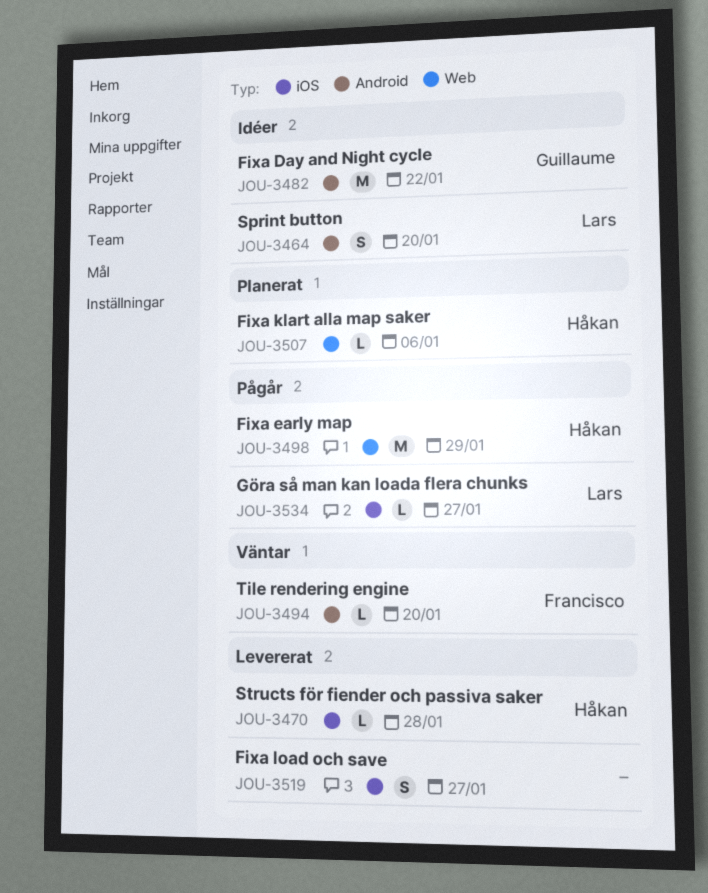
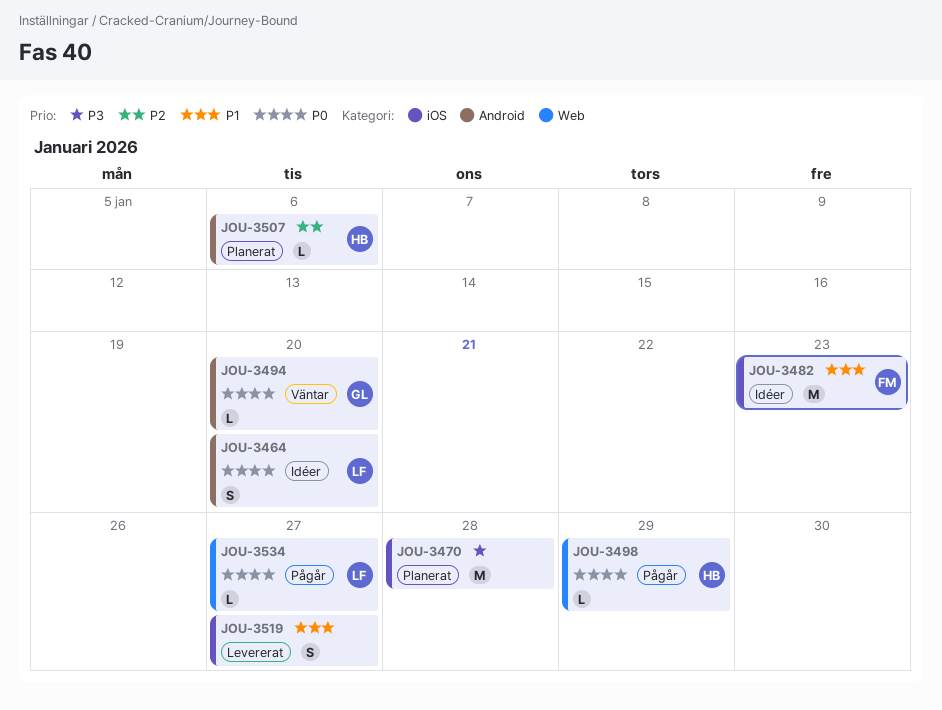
JOU-3470, status: Levererat -> Planerat
JOU-3470, owner: Håkan -> none
JOU-3470, estimate: L -> M
JOU-3482, owner: Guillaume -> Francisco
JOU-3482, label: Android -> iOS
JOU-3482, due: Jan 22 -> Jan 23
JOU-3494, owner: Francisco -> Guillaume
JOU-3498, estimate: M -> L
JOU-3507, label: Web -> Android
JOU-3534, label: iOS -> Web

